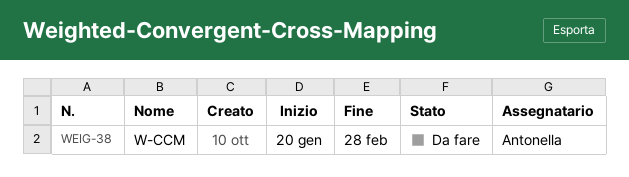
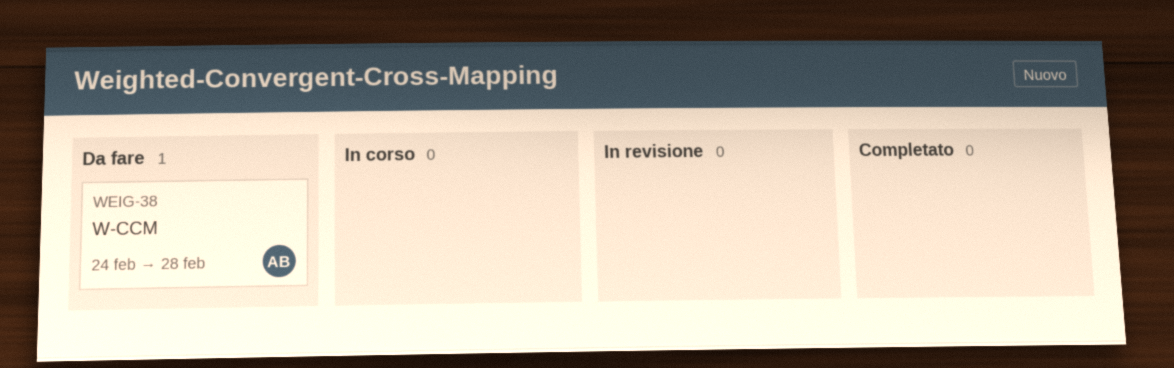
WEIG-38, start: Jan 20 -> Feb 24

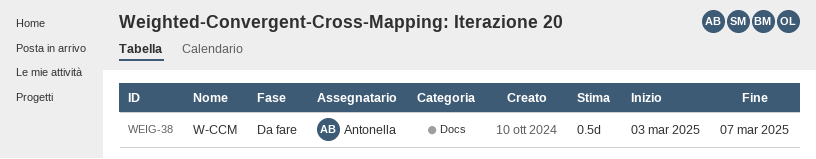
WEIG-38, start: Feb 24 -> Mar 3
WEIG-38, due: Feb 28 -> Mar 7

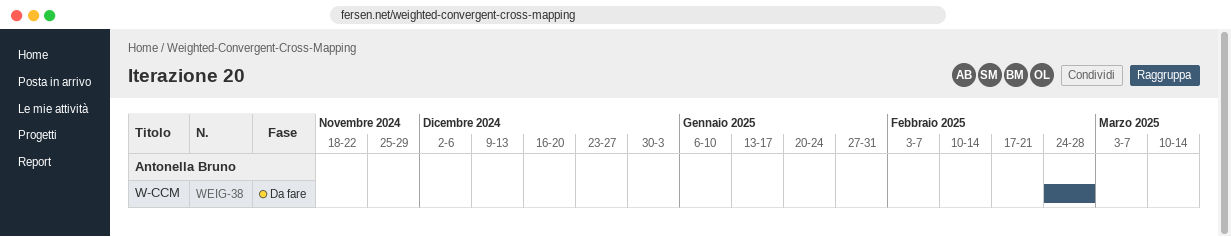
WEIG-38, start: Mar 3 -> Feb 24
WEIG-38, due: Mar 7 -> Feb 28

